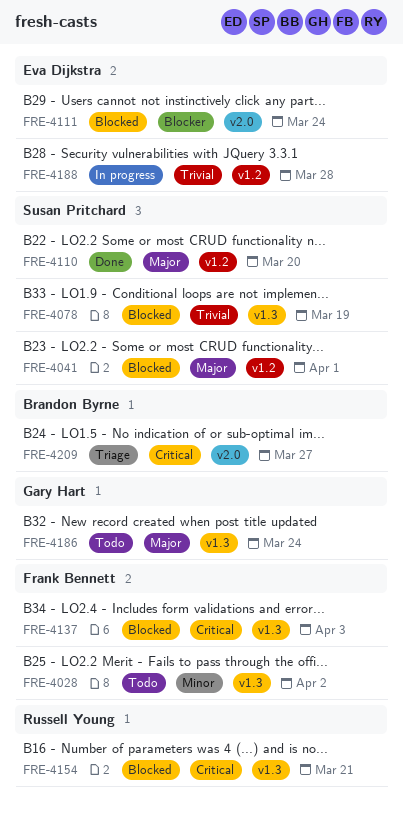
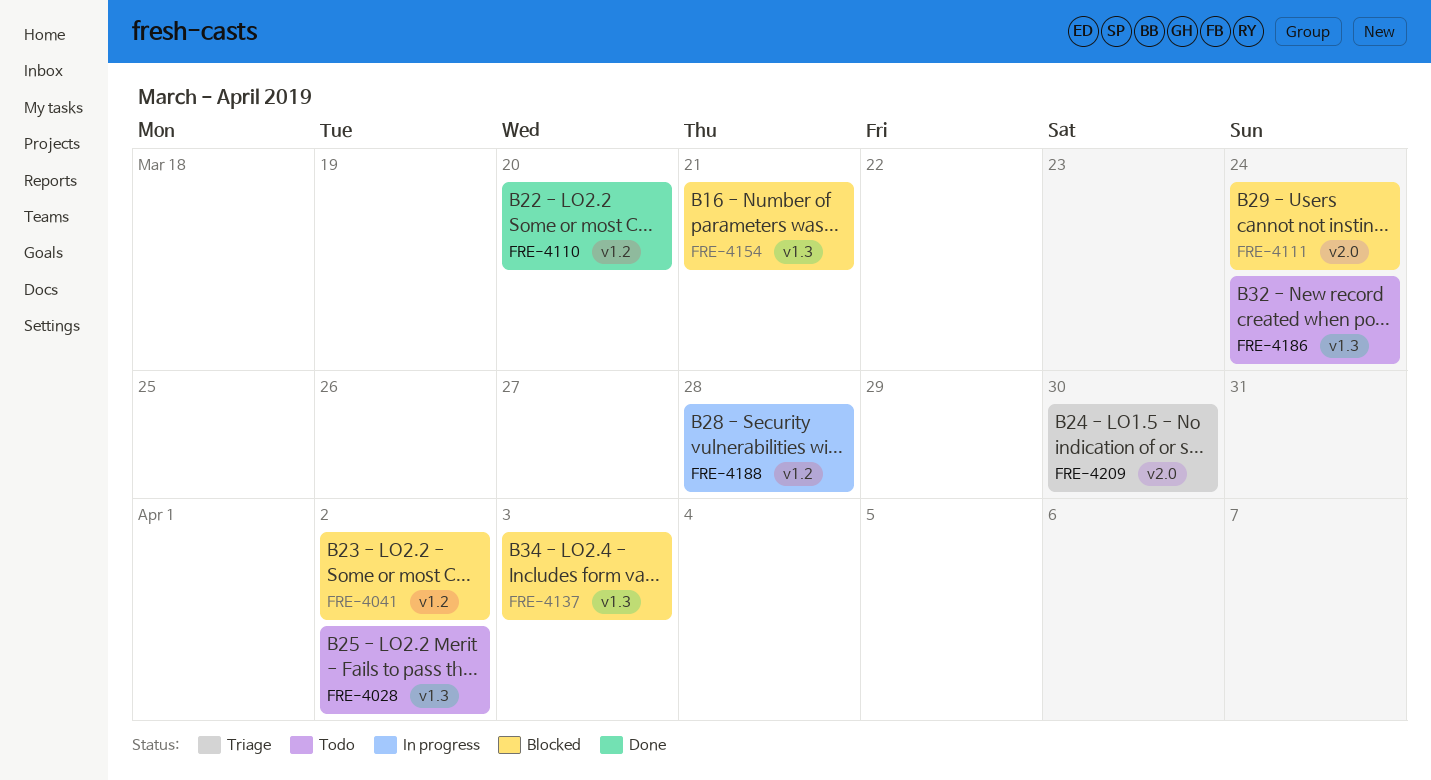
FRE-4041, due: Apr 1 -> Apr 2
FRE-4078: present -> none
FRE-4209, due: Mar 27 -> Mar 30

